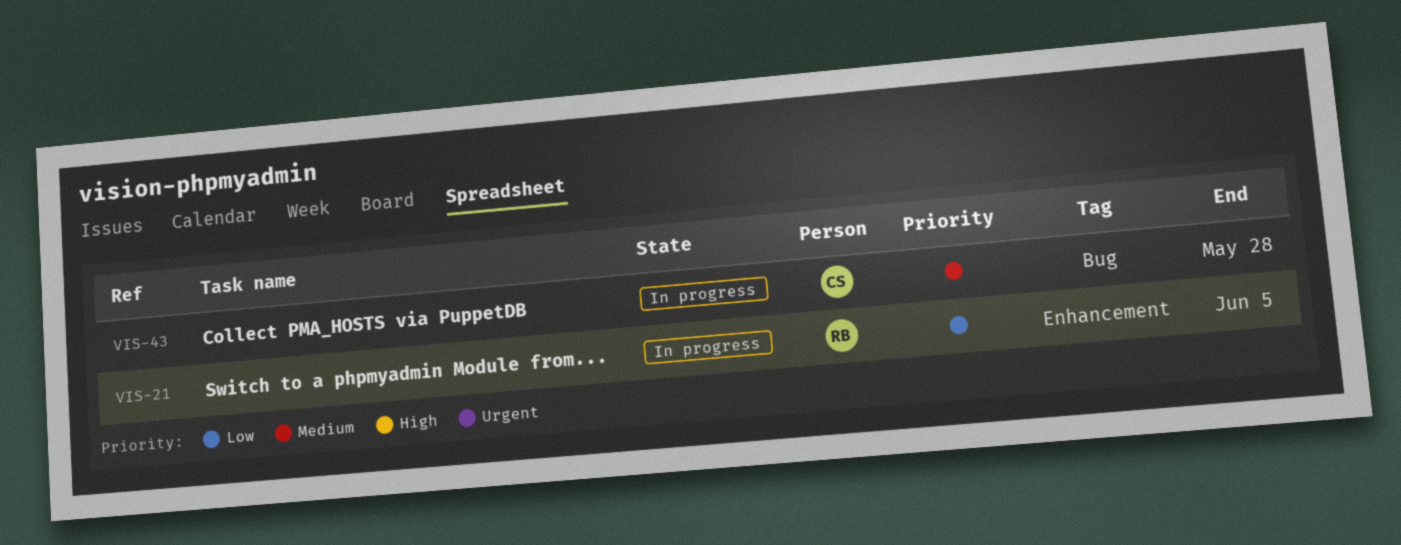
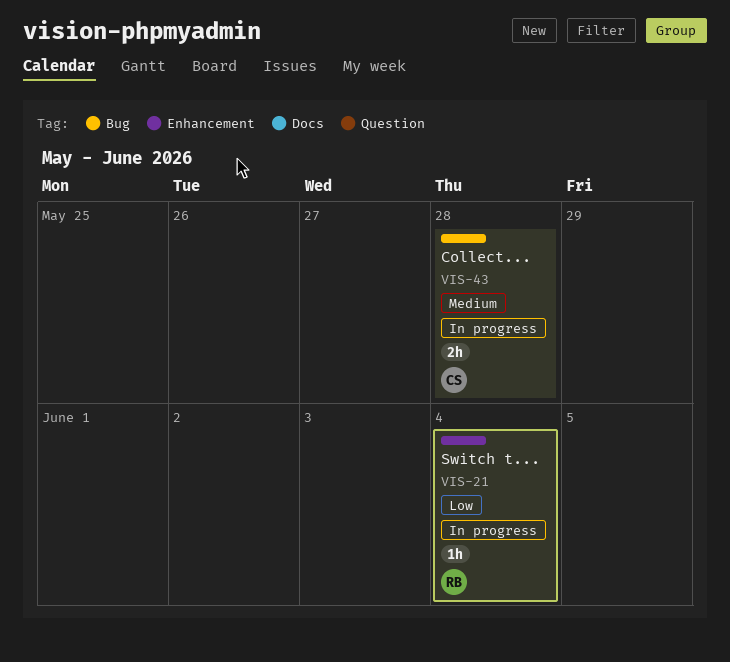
VIS-21, due: Jun 5 -> Jun 4

